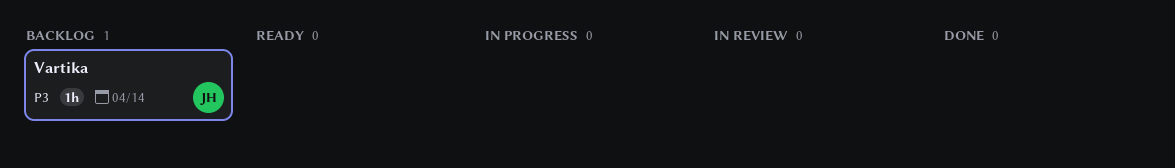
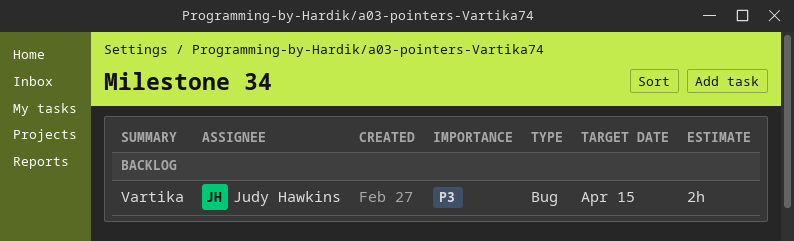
Vartika, estimate: 1h -> 2h
Vartika, due: Apr 14 -> Apr 15

